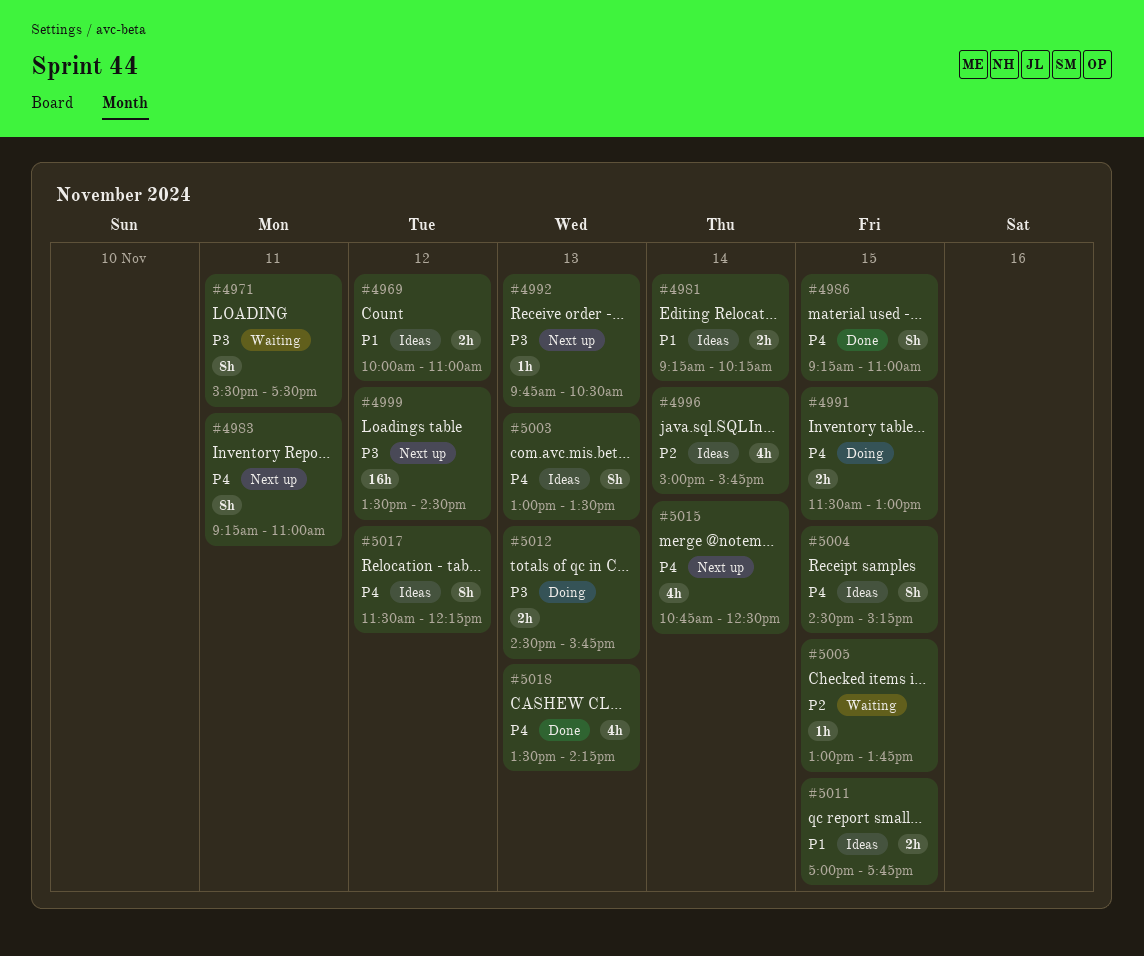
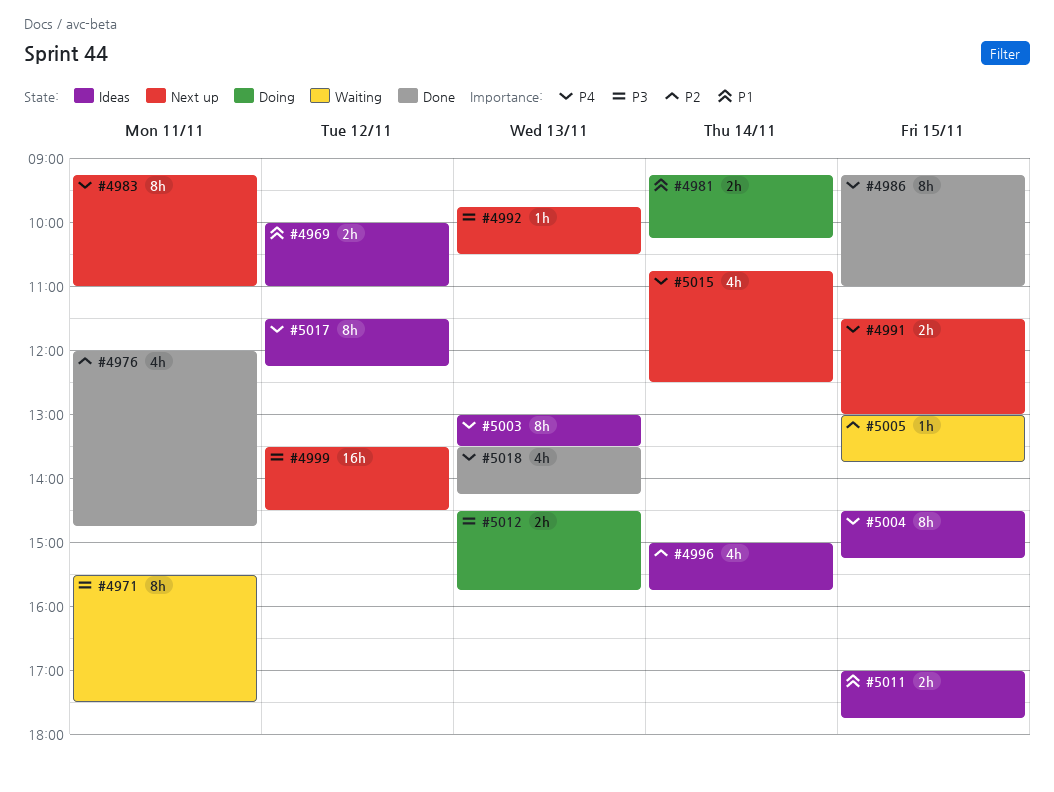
#4976: none -> present
#4981, status: Ideas -> Doing
#4991, status: Doing -> Next up

